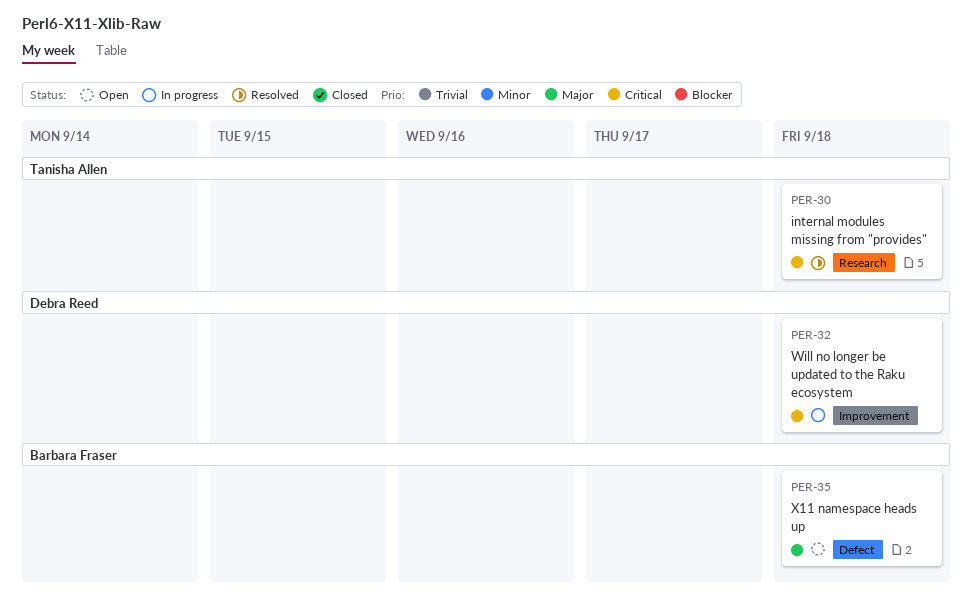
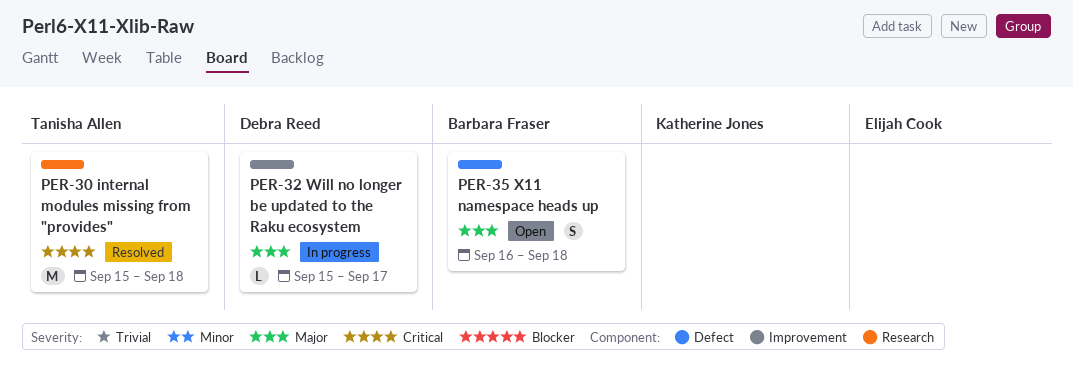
PER-32, priority: Critical -> Major
PER-32, due: Sep 18 -> Sep 17

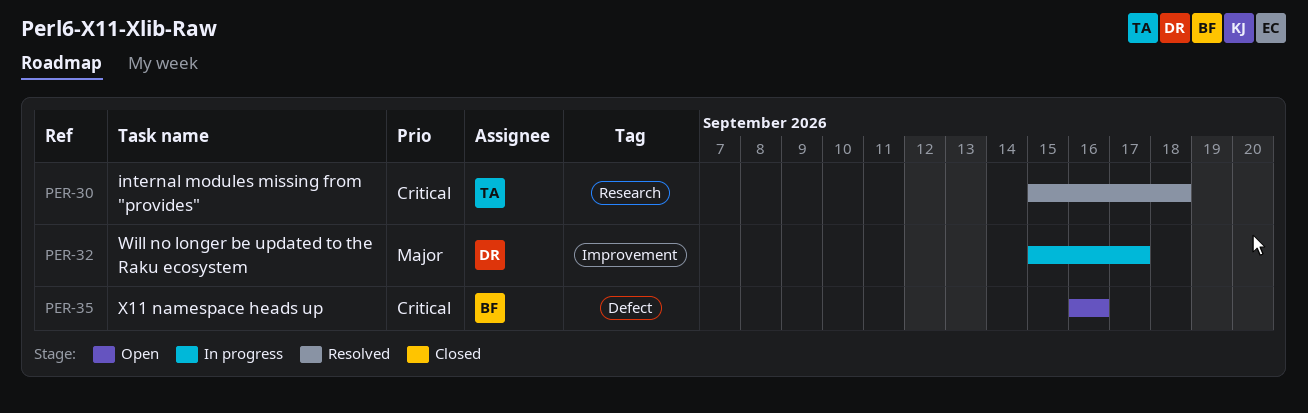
PER-35, priority: Major -> Critical
PER-35, due: Sep 18 -> Sep 16

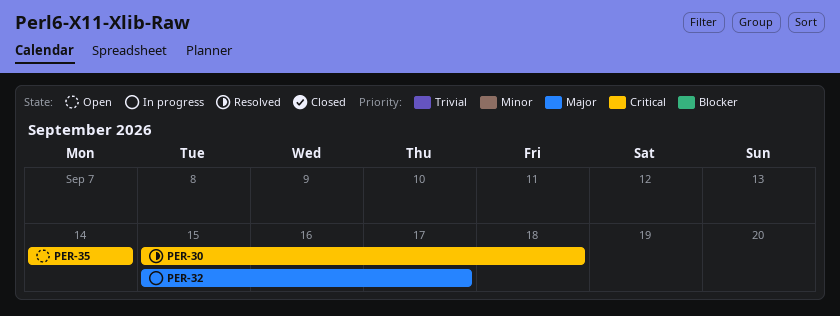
PER-35, start: Sep 16 -> Sep 14
PER-35, due: Sep 16 -> Sep 14

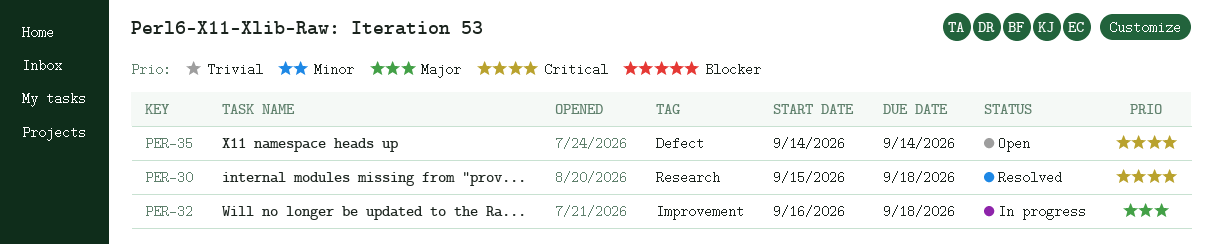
PER-32, start: Sep 15 -> Sep 16
PER-32, due: Sep 17 -> Sep 18

